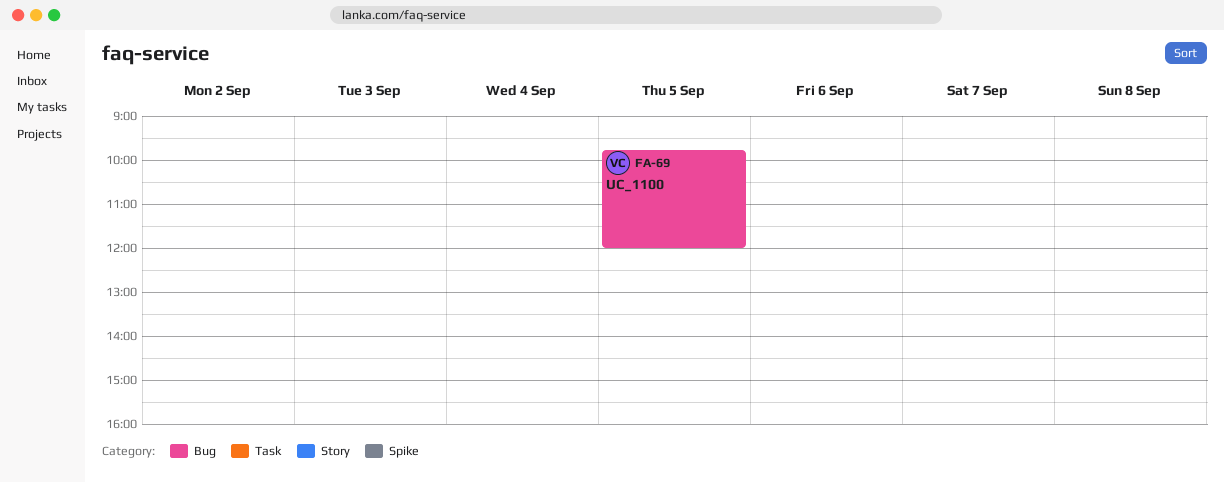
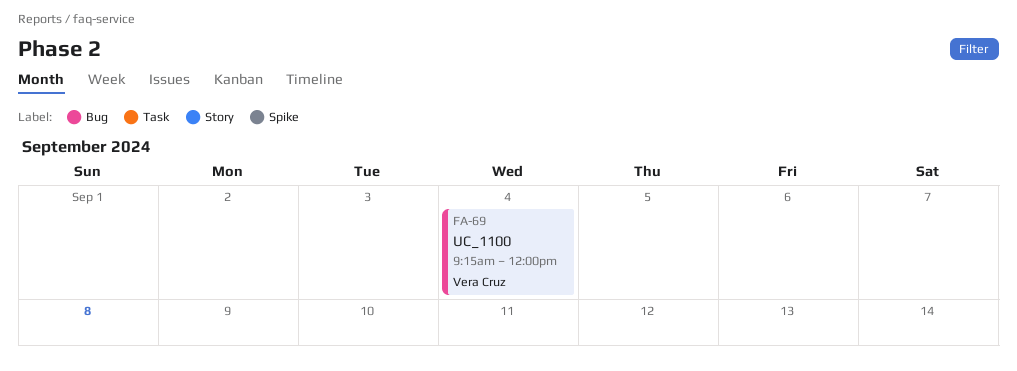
FA-69, day: Sep 5 -> Sep 4
FA-69, begins: 09:45 -> 09:15

